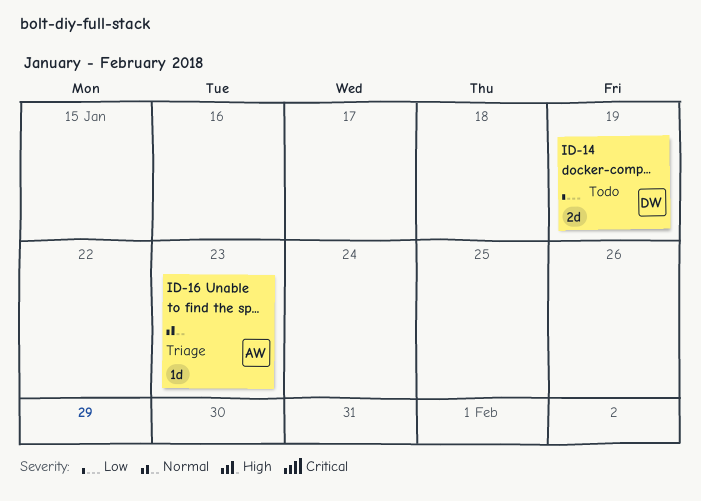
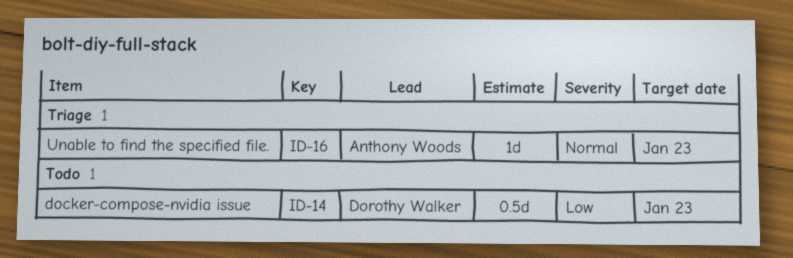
ID-14, estimate: 2d -> 0.5d
ID-14, due: Jan 19 -> Jan 23

